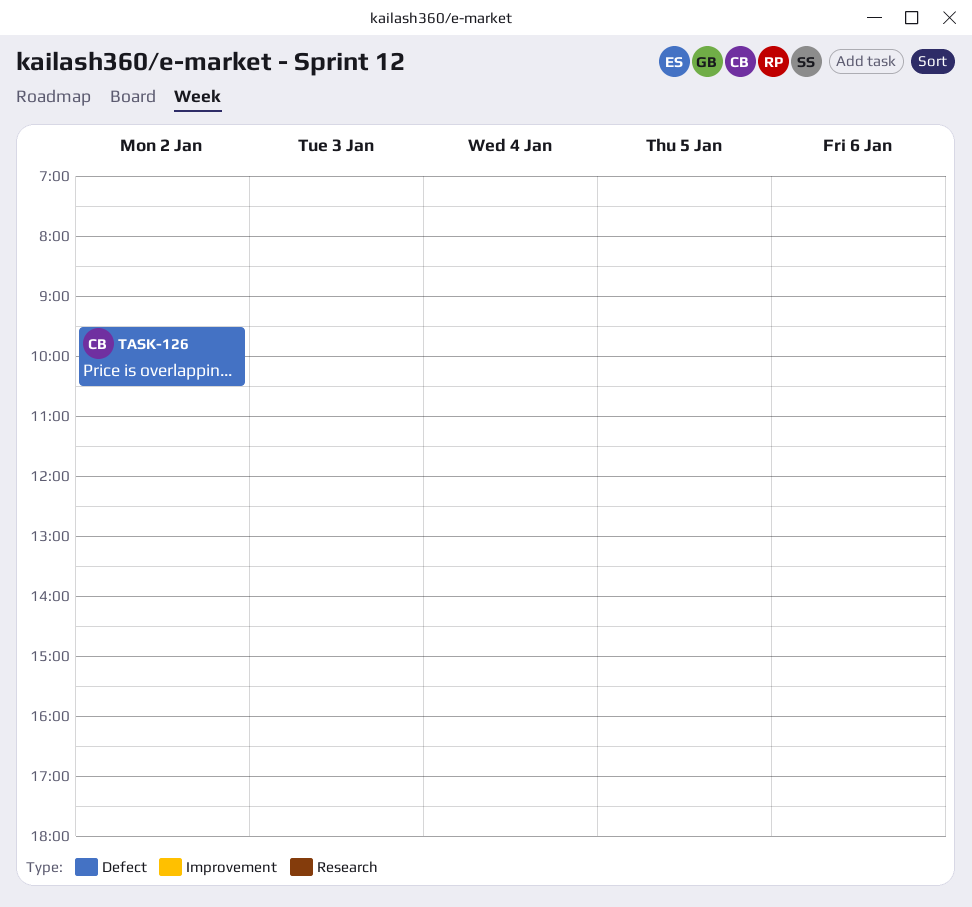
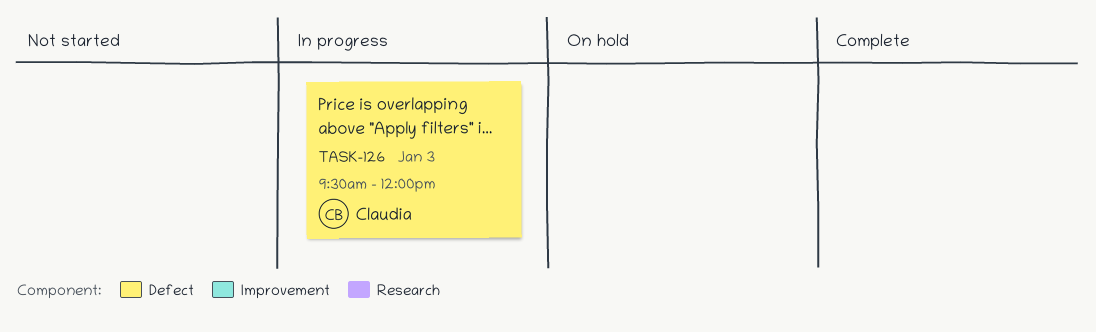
TASK-126, day: Jan 2 -> Jan 3
TASK-126, ends: 10:30 -> 12:00

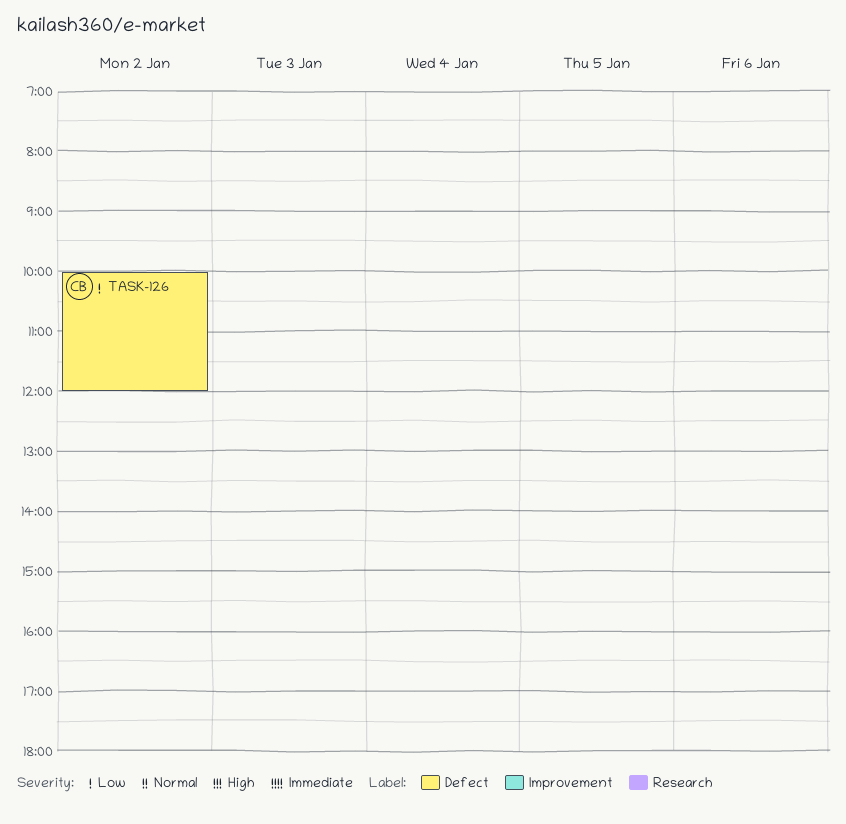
TASK-126, day: Jan 3 -> Jan 2
TASK-126, begins: 09:30 -> 10:00

